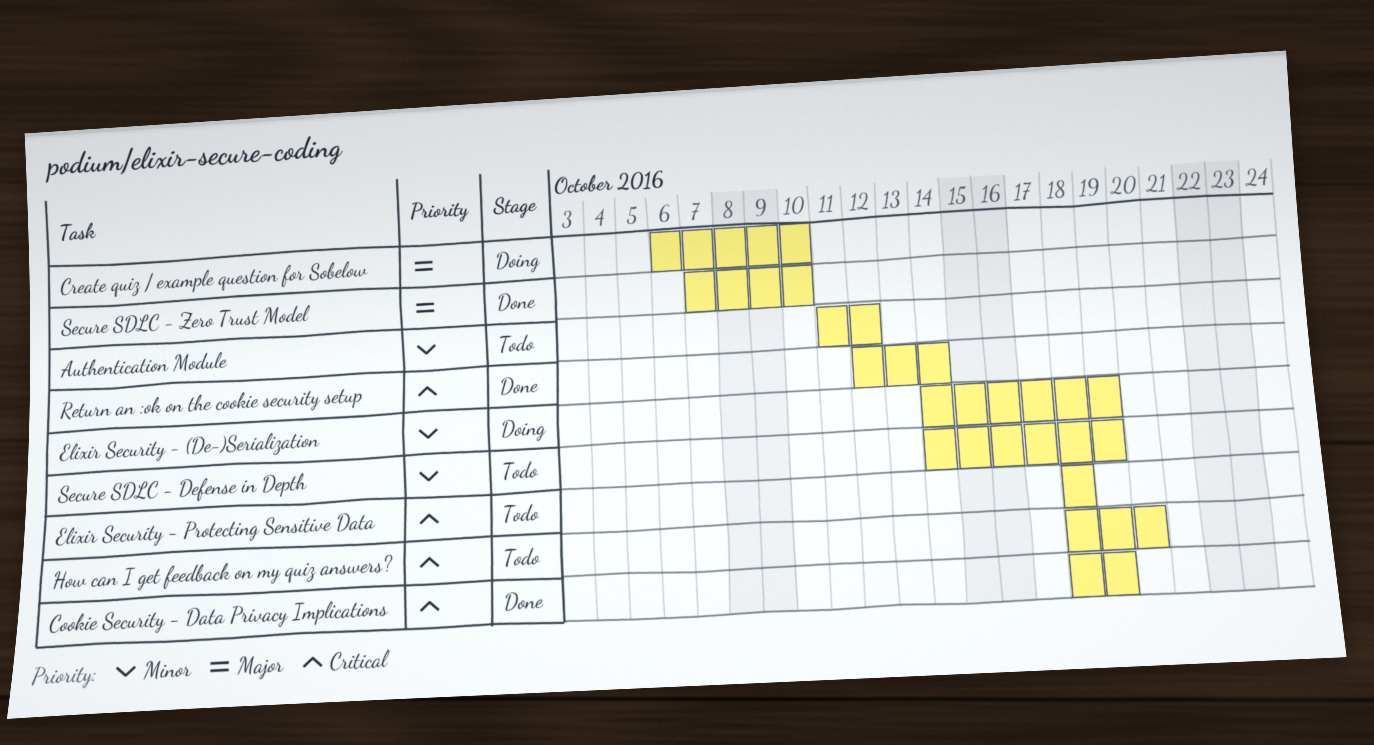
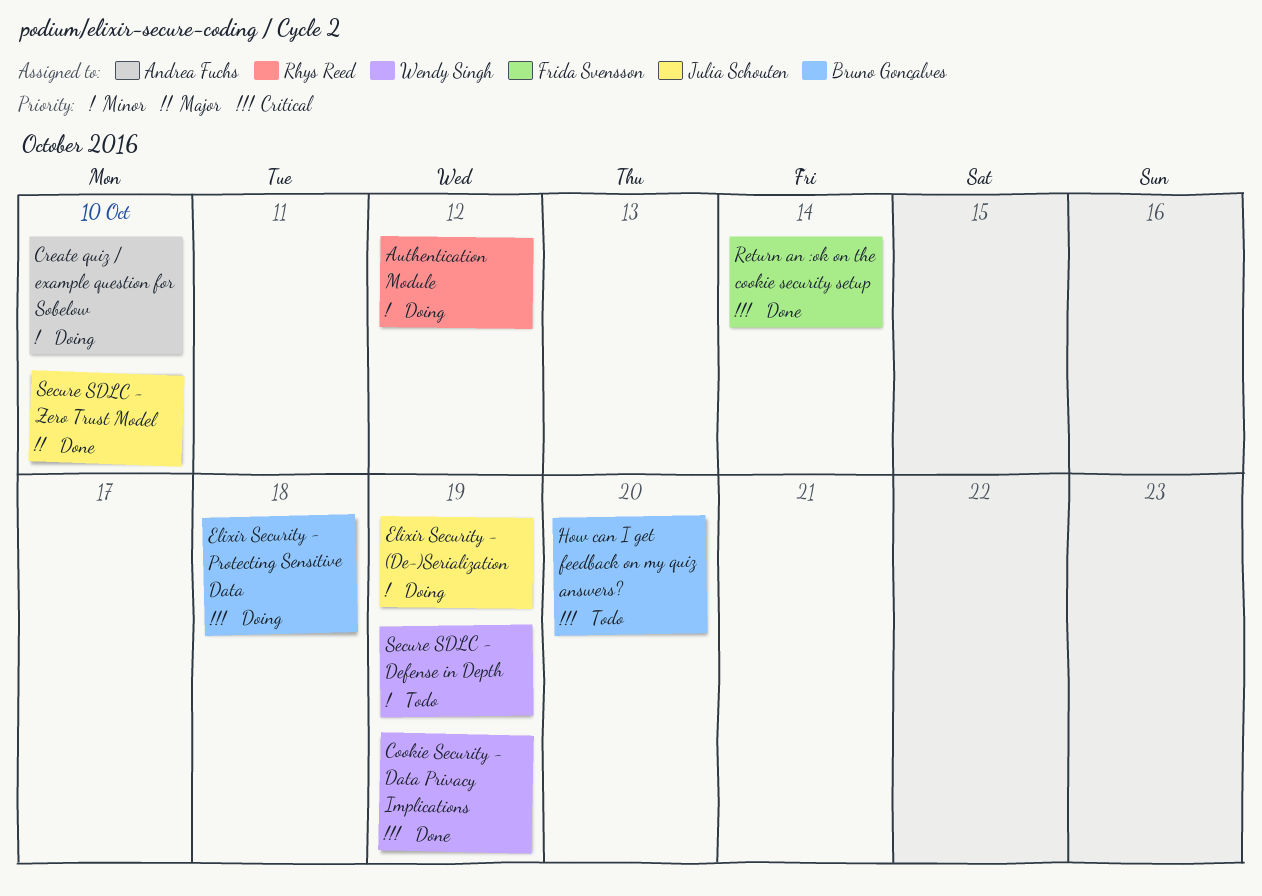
Authentication Module, status: Todo -> Doing
Create quiz / example question for Sobelow, priority: Major -> Minor
Elixir Security - Protecting Sensitive Data, status: Todo -> Doing

